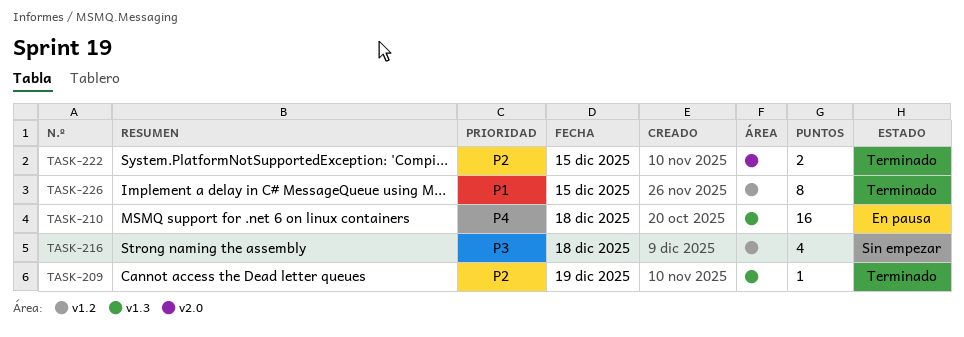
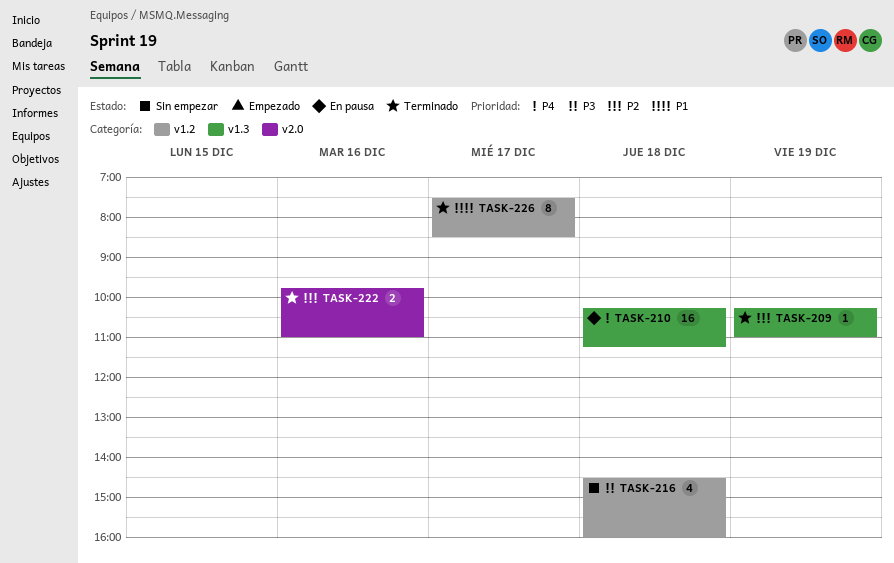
TASK-222, day: Dec 15 -> Dec 16
TASK-226, day: Dec 15 -> Dec 17

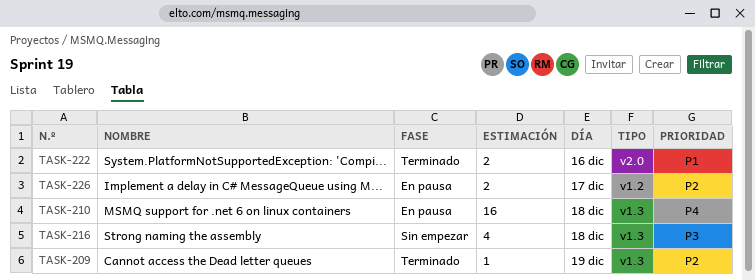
TASK-216, label: v1.2 -> v1.3
TASK-222, priority: P2 -> P1
TASK-226, status: Terminado -> En pausa
TASK-226, priority: P1 -> P2
TASK-226, estimate: 8 -> 2

